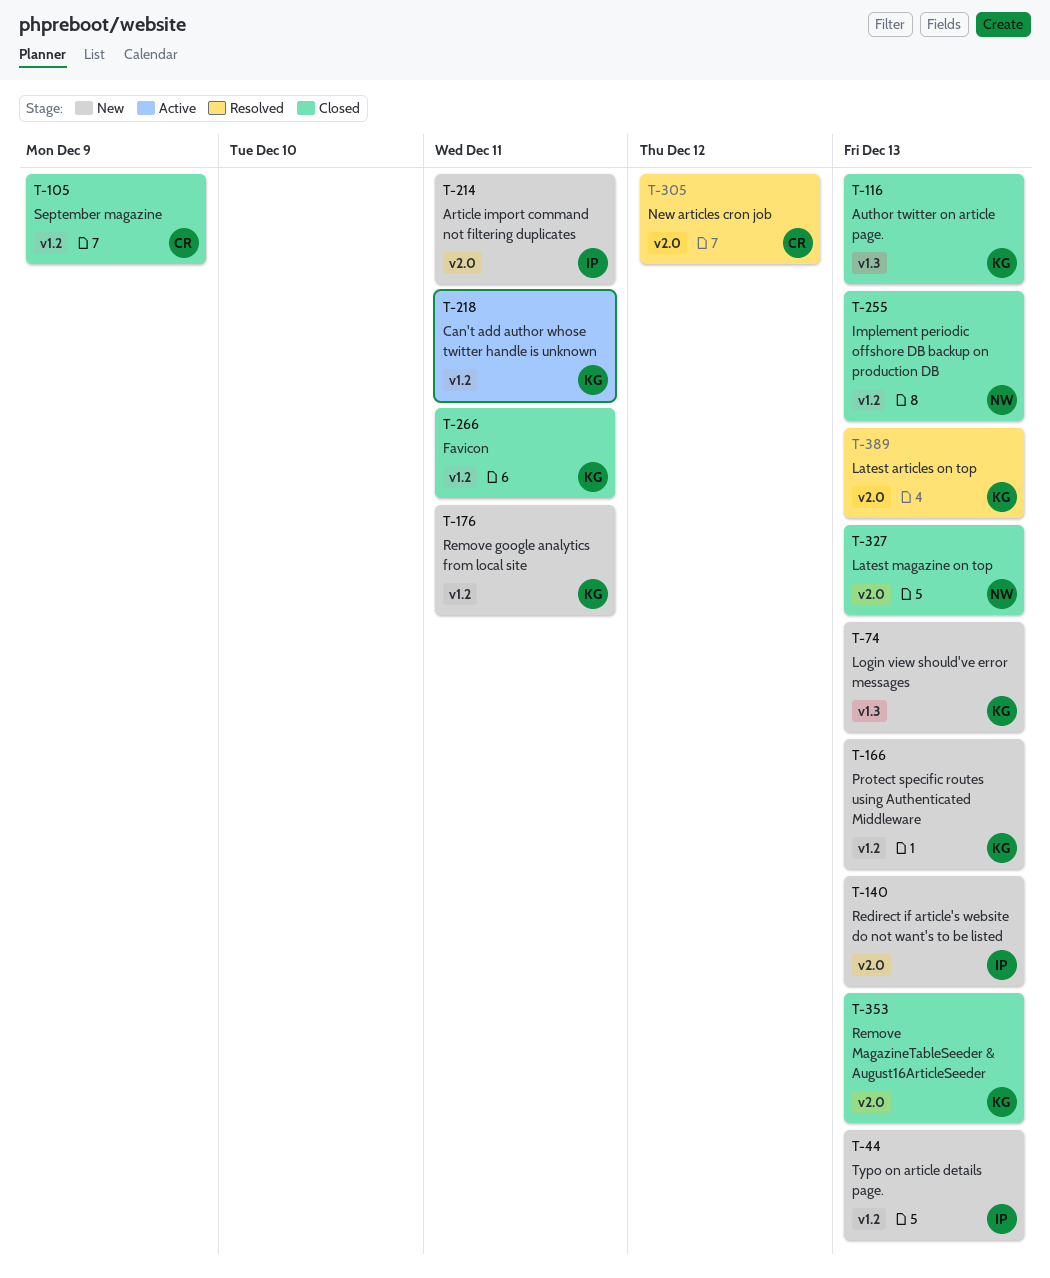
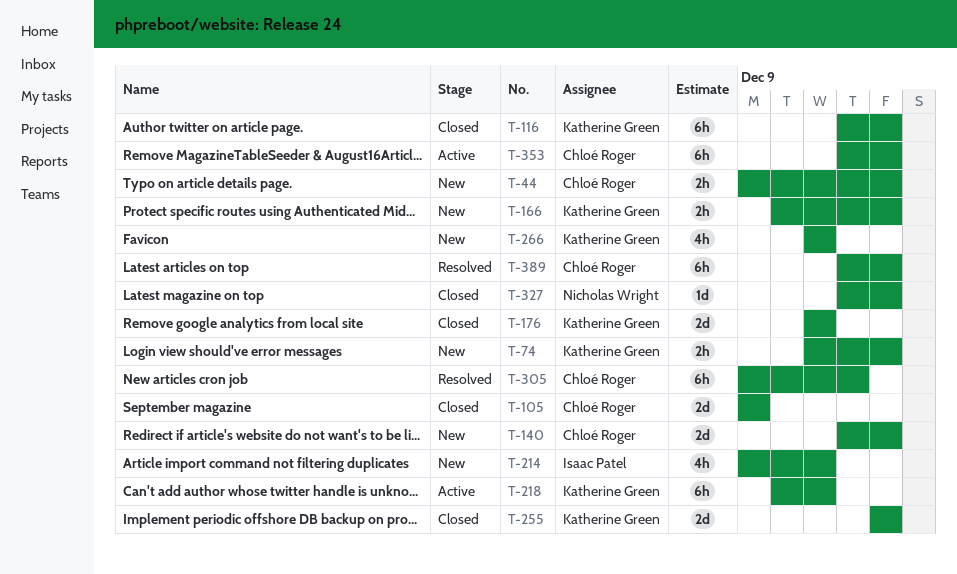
T-44, owner: Isaac Patel -> Chloé Roger
T-140, owner: Isaac Patel -> Chloé Roger
T-176, status: New -> Closed
T-255, owner: Nicholas Wright -> Katherine Green
T-266, status: Closed -> New
T-353, status: Closed -> Active
T-353, owner: Katherine Green -> Chloé Roger
T-389, owner: Katherine Green -> Chloé Roger

